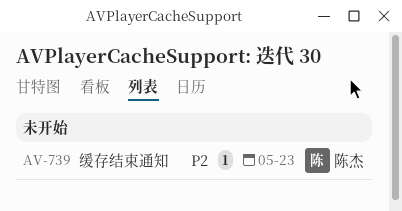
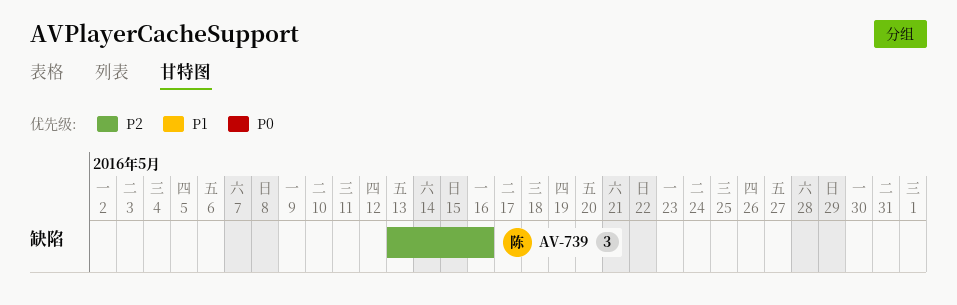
AV-739, estimate: 1 -> 3
AV-739, due: May 23 -> May 16

